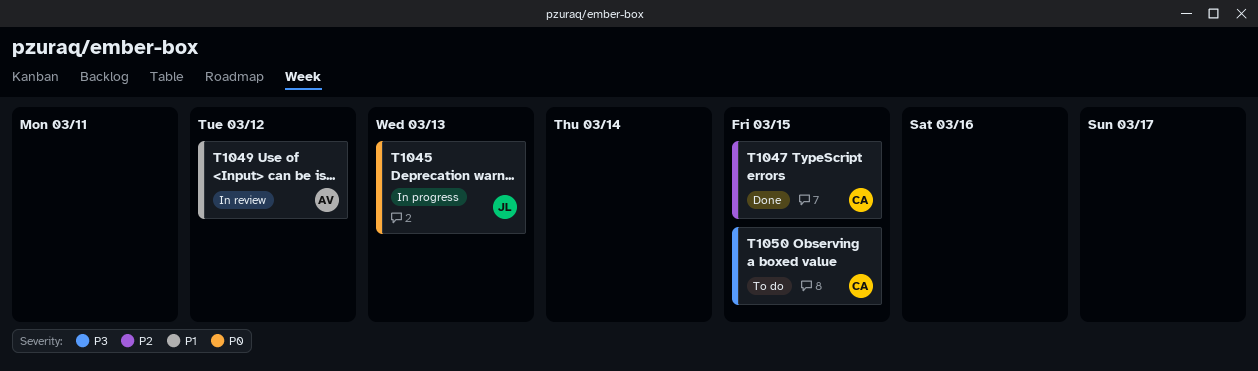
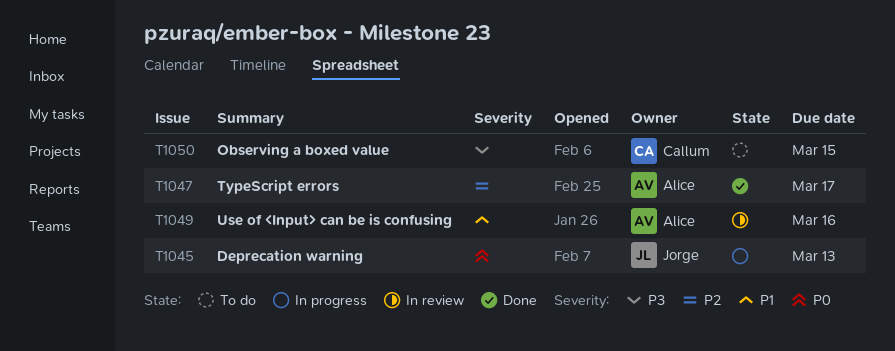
T1047, owner: Callum -> Alice
T1047, due: Mar 15 -> Mar 17
T1049, due: Mar 12 -> Mar 16

